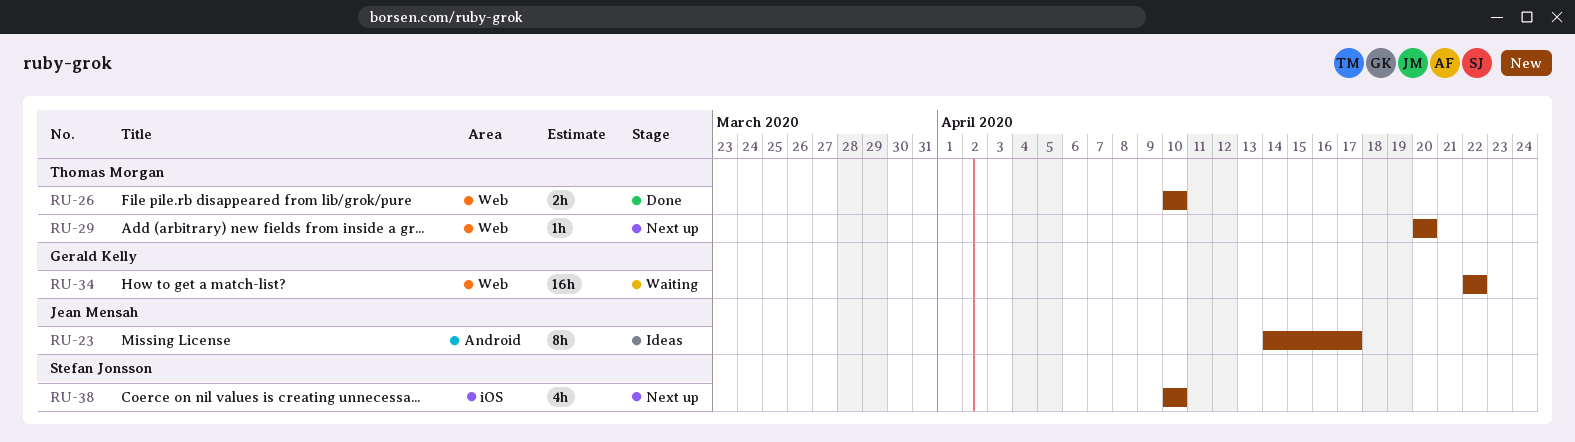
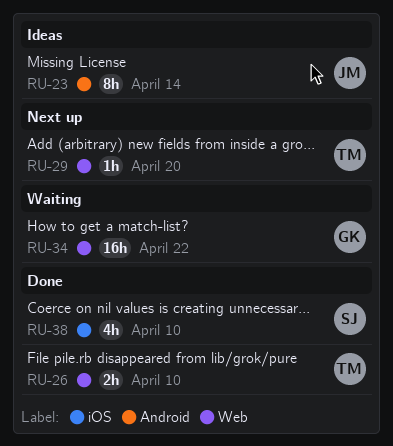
RU-23, due: Apr 17 -> Apr 14
RU-38, status: Next up -> Done

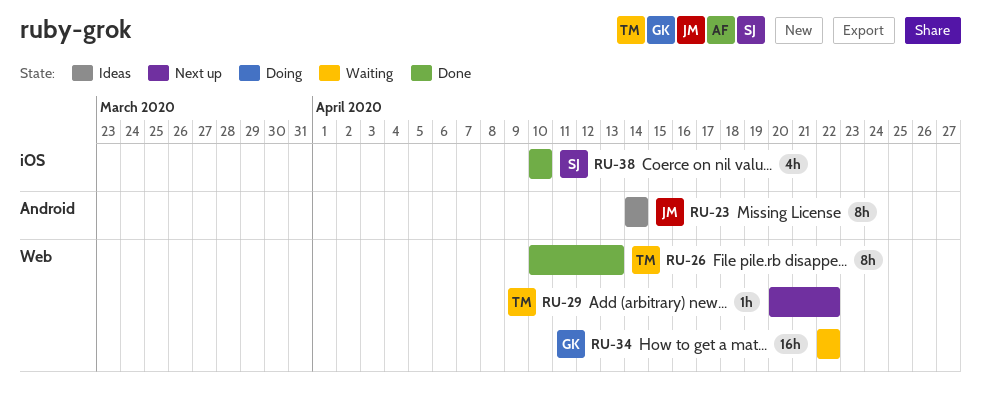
RU-26, estimate: 2h -> 8h
RU-26, due: Apr 10 -> Apr 13
RU-29, due: Apr 20 -> Apr 22

